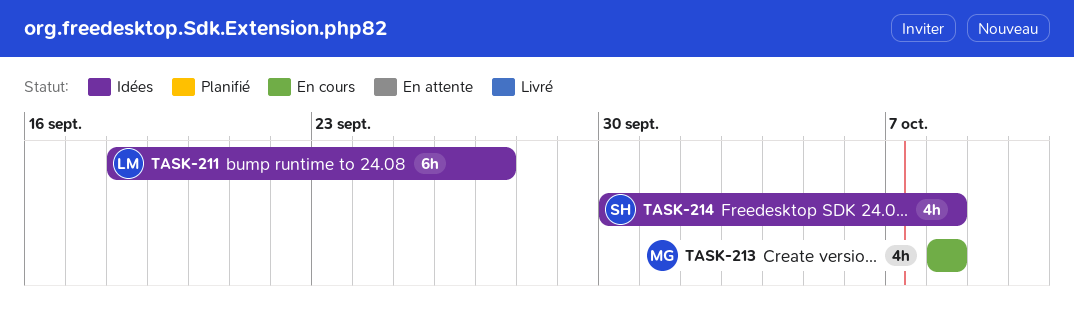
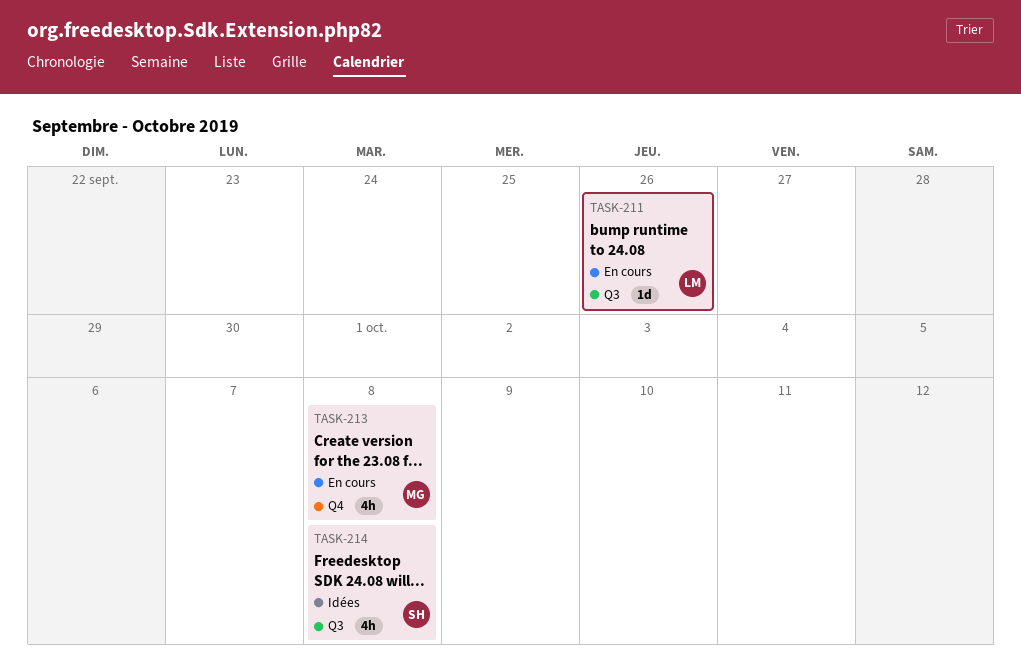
TASK-211, status: Idées -> En cours
TASK-211, estimate: 6h -> 1d
TASK-211, due: Sep 27 -> Sep 26

